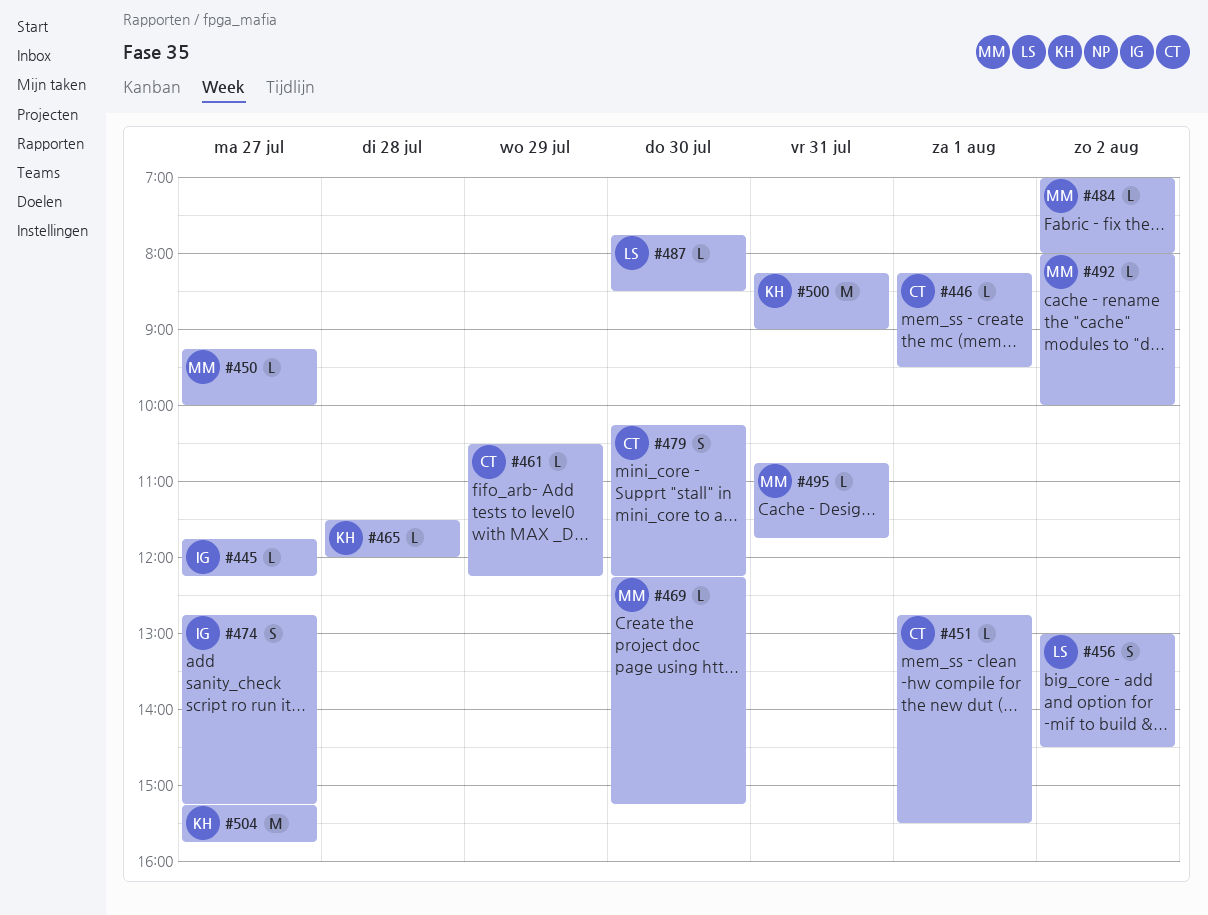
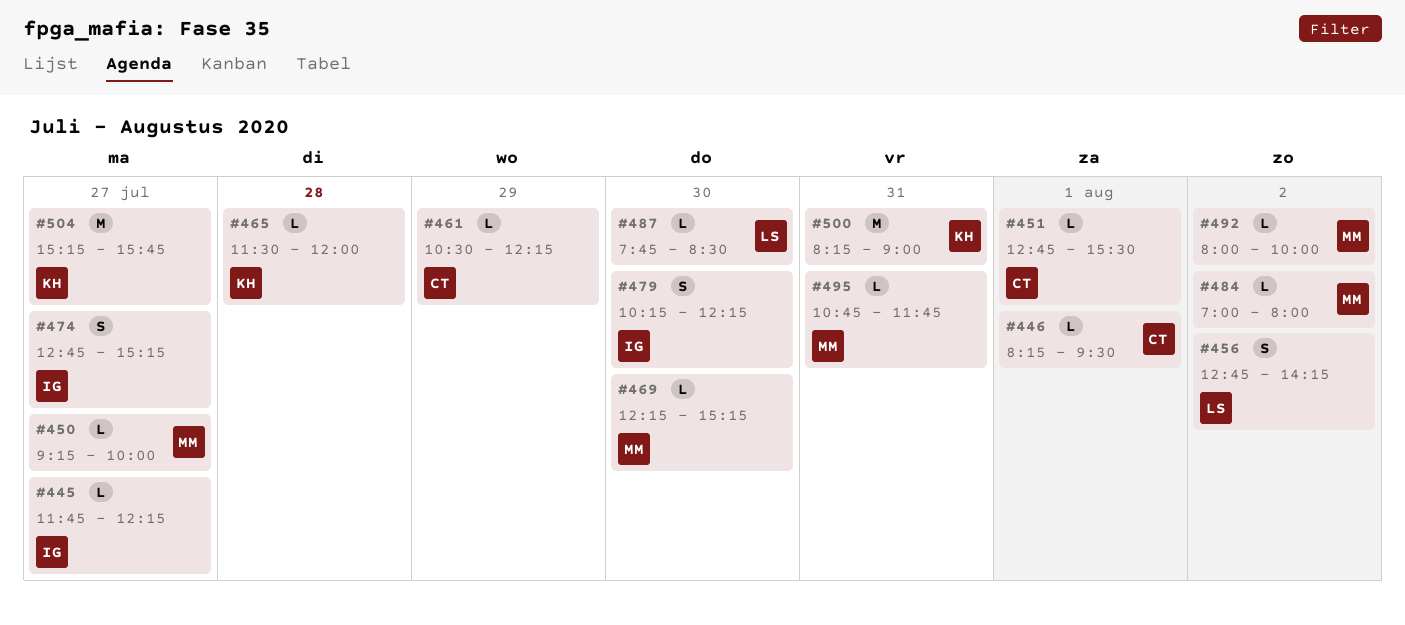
#456, begins: 13:00 -> 12:45
#456, ends: 14:30 -> 14:15
#479, owner: CT -> IG

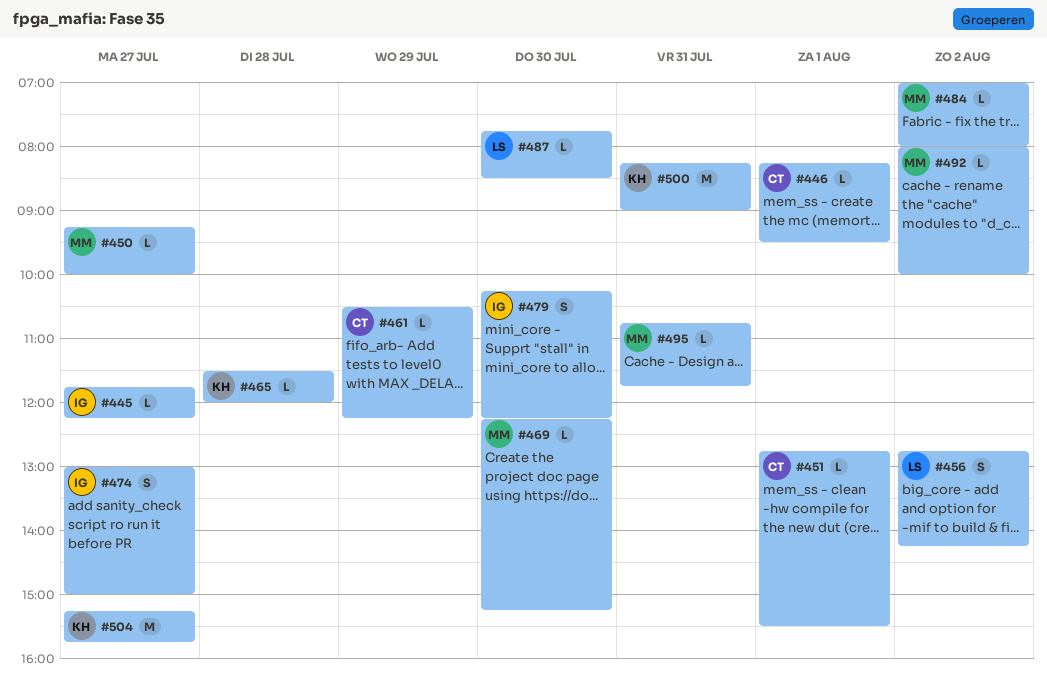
#474, begins: 12:45 -> 13:00
#474, ends: 15:15 -> 15:00

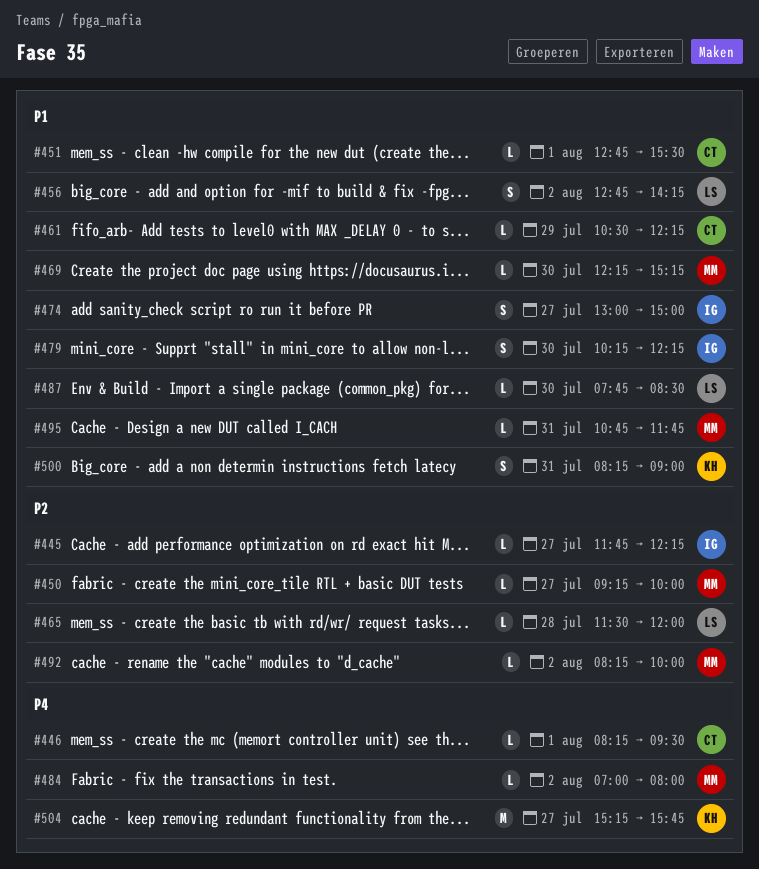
#465, owner: KH -> LS
#492, begins: 08:00 -> 08:15
#500, estimate: M -> S

